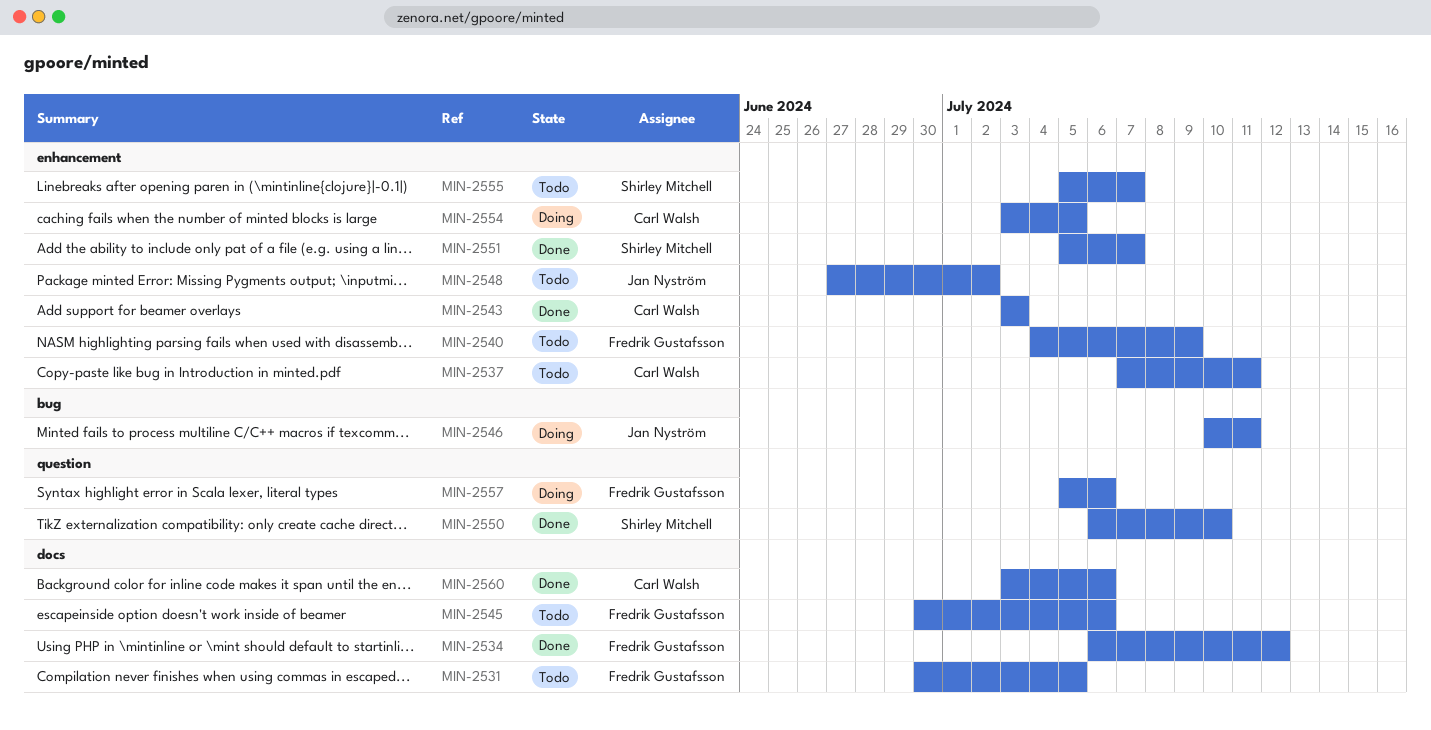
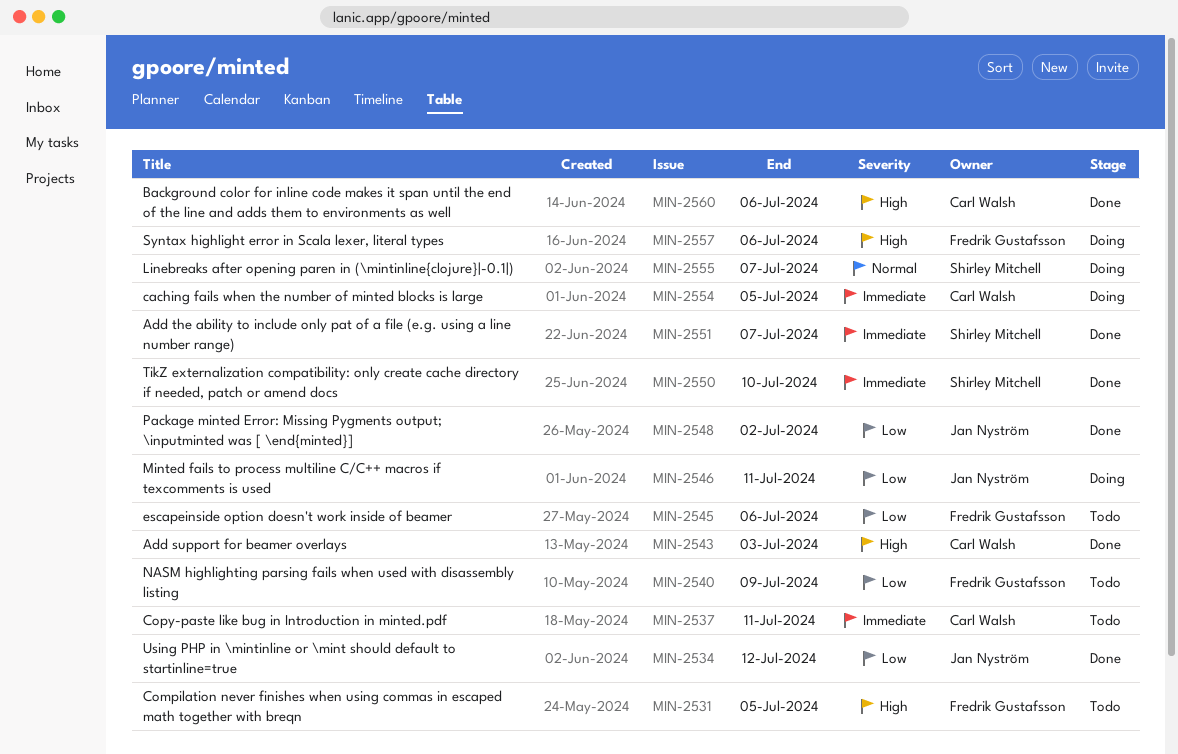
MIN-2534, owner: Fredrik Gustafsson -> Jan Nyström
MIN-2548, status: Todo -> Done
MIN-2555, status: Todo -> Doing

